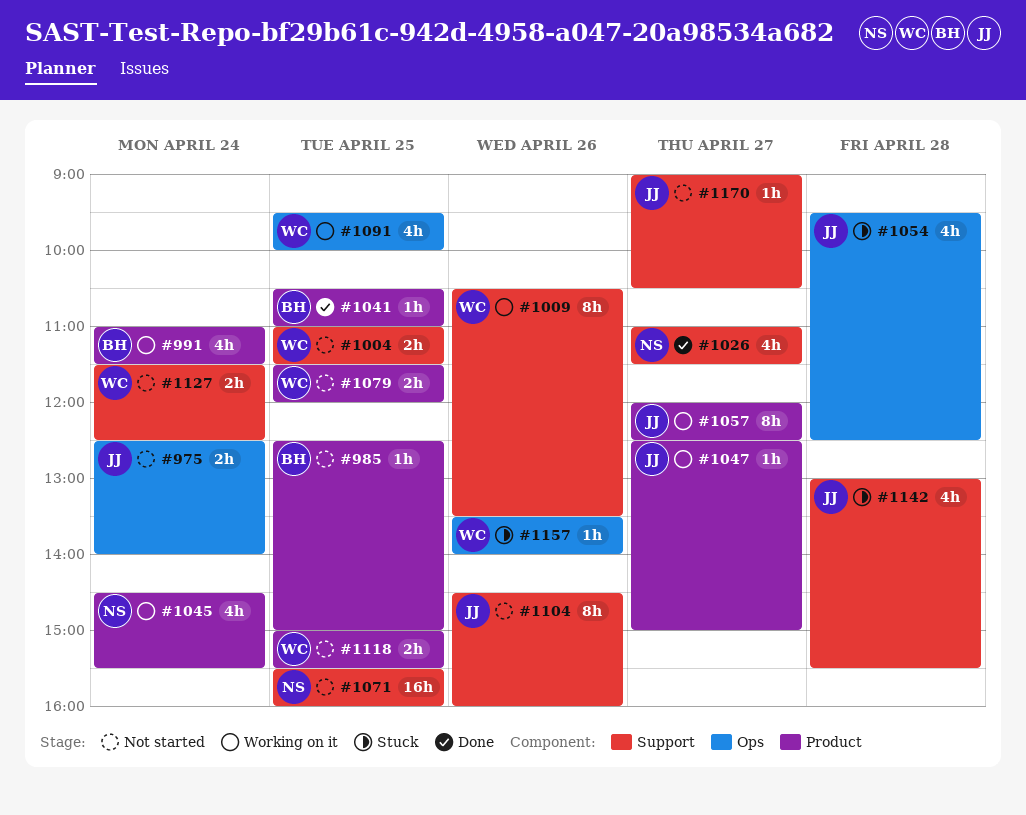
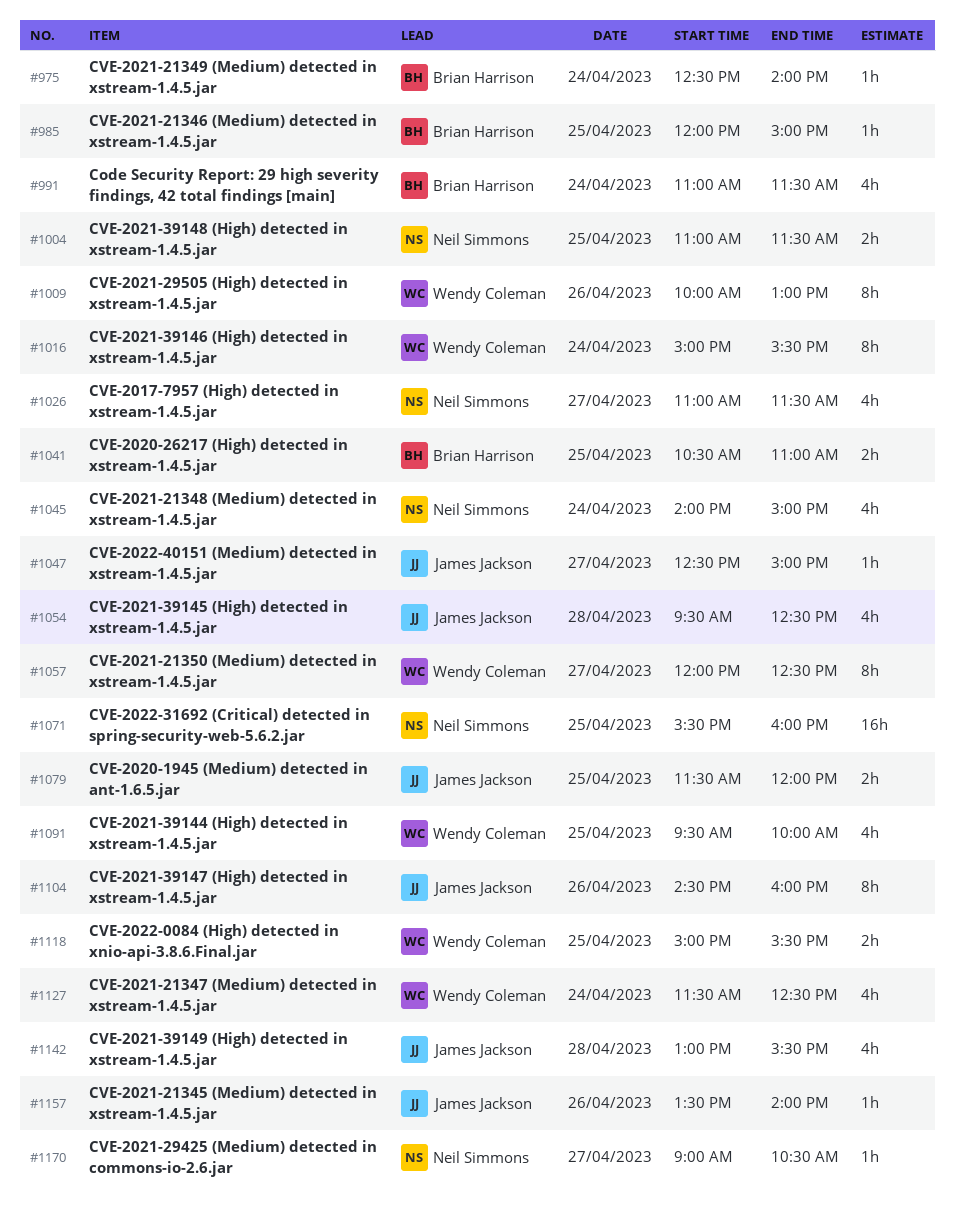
#975, owner: James Jackson -> Brian Harrison
#975, estimate: 2h -> 1h
#985, begins: 12:30 -> 12:00
#1004, owner: Wendy Coleman -> Neil Simmons
#1009, begins: 10:30 -> 10:00
#1009, ends: 13:30 -> 13:00
#1016: none -> present
#1041, estimate: 1h -> 2h
#1045, begins: 14:30 -> 14:00
#1045, ends: 15:30 -> 15:00
#1057, owner: James Jackson -> Wendy Coleman
#1079, owner: Wendy Coleman -> James Jackson
#1127, estimate: 2h -> 4h
#1157, owner: Wendy Coleman -> James Jackson
#1170, owner: James Jackson -> Neil Simmons

